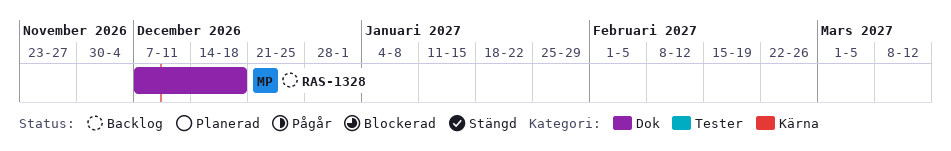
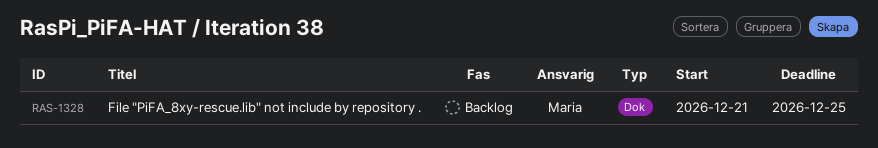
RAS-1328, start: Dec 7 -> Dec 21
RAS-1328, due: Dec 18 -> Dec 25

